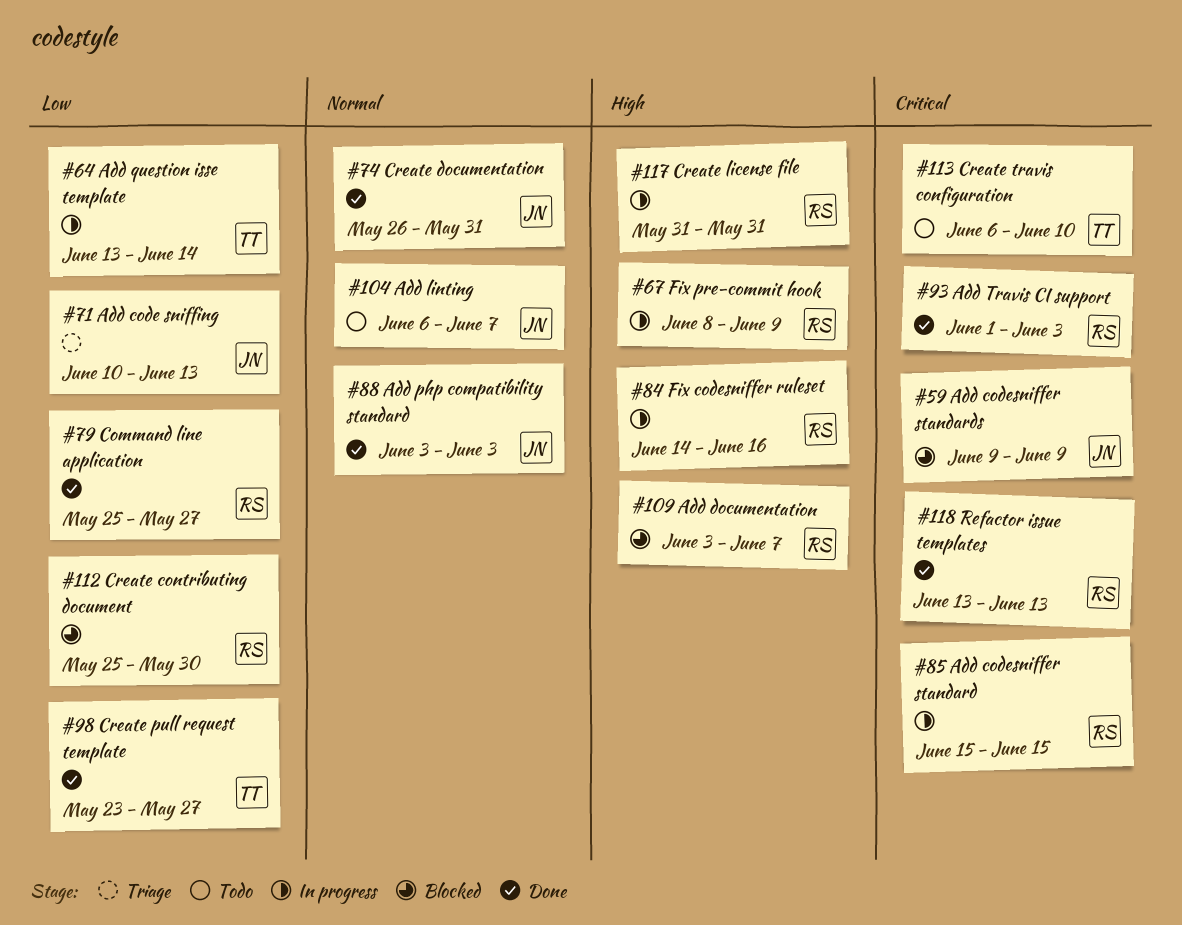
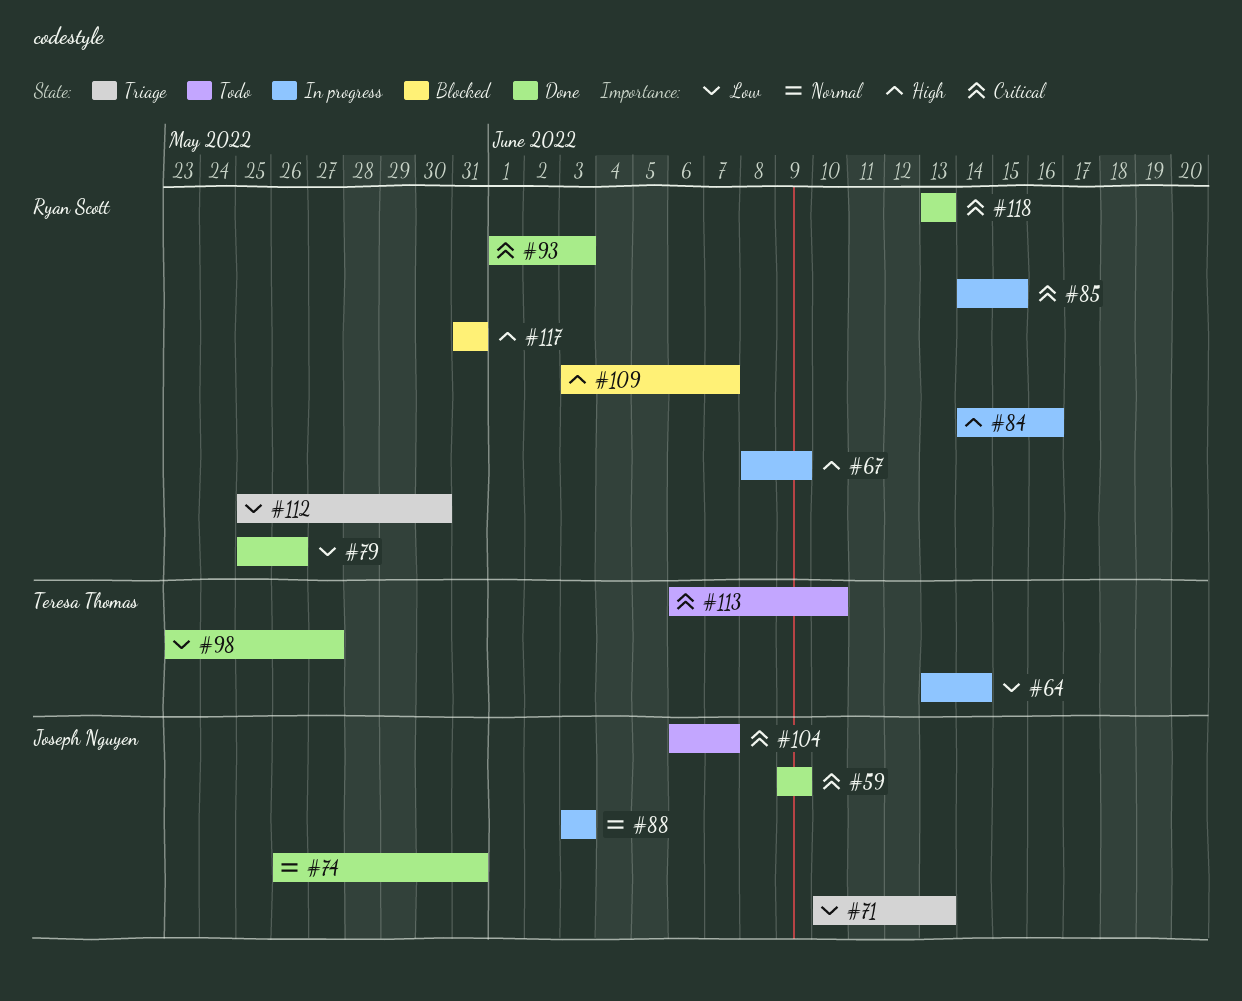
#59, status: Blocked -> Done
#79, due: May 27 -> May 26
#85, start: Jun 15 -> Jun 14
#88, status: Done -> In progress
#104, priority: Normal -> Critical
#112, status: Blocked -> Triage
#117, status: In progress -> Blocked

